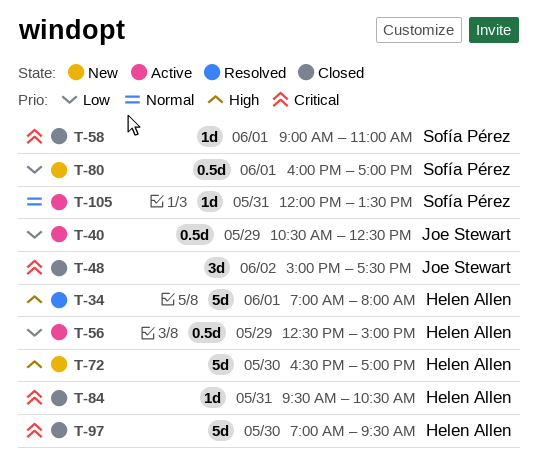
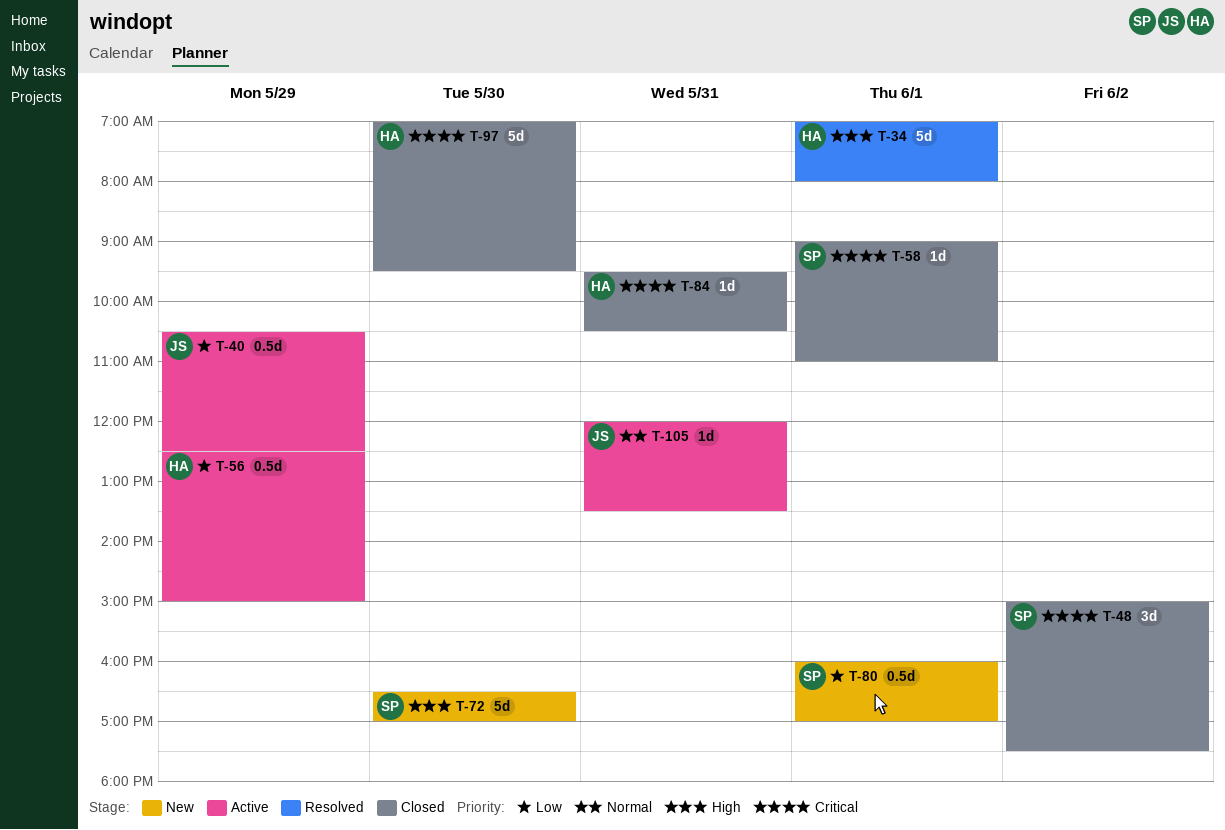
T-48, owner: Joe Stewart -> Sofía Pérez
T-72, owner: Helen Allen -> Sofía Pérez
T-105, owner: Sofía Pérez -> Joe Stewart

